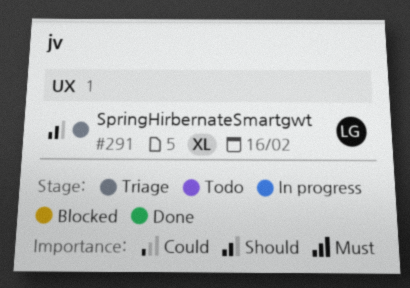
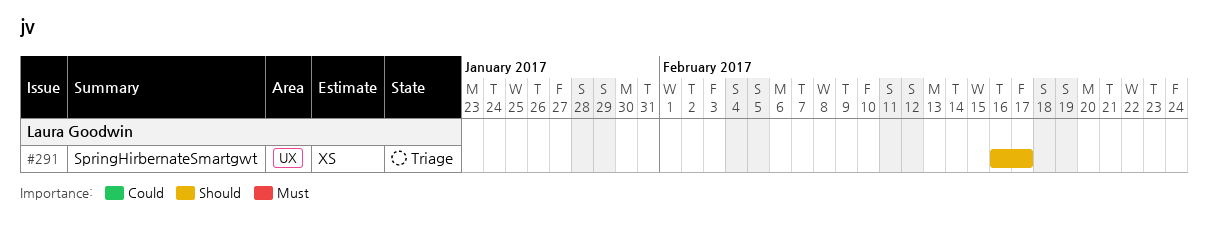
#291, estimate: XL -> XS
#291, due: Feb 16 -> Feb 17

